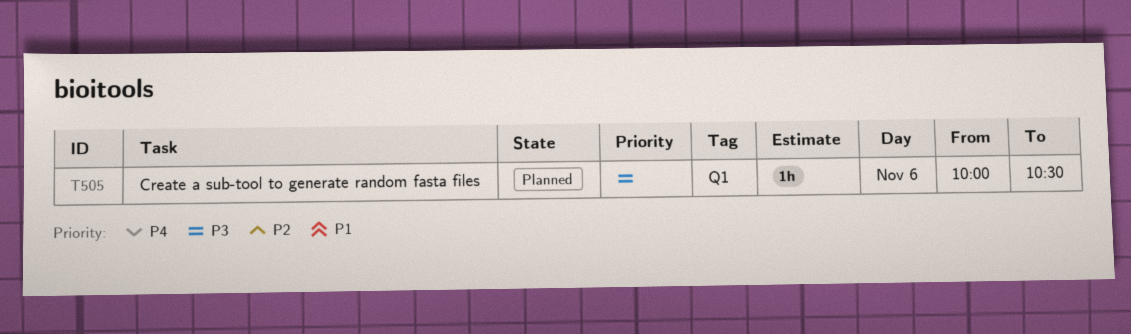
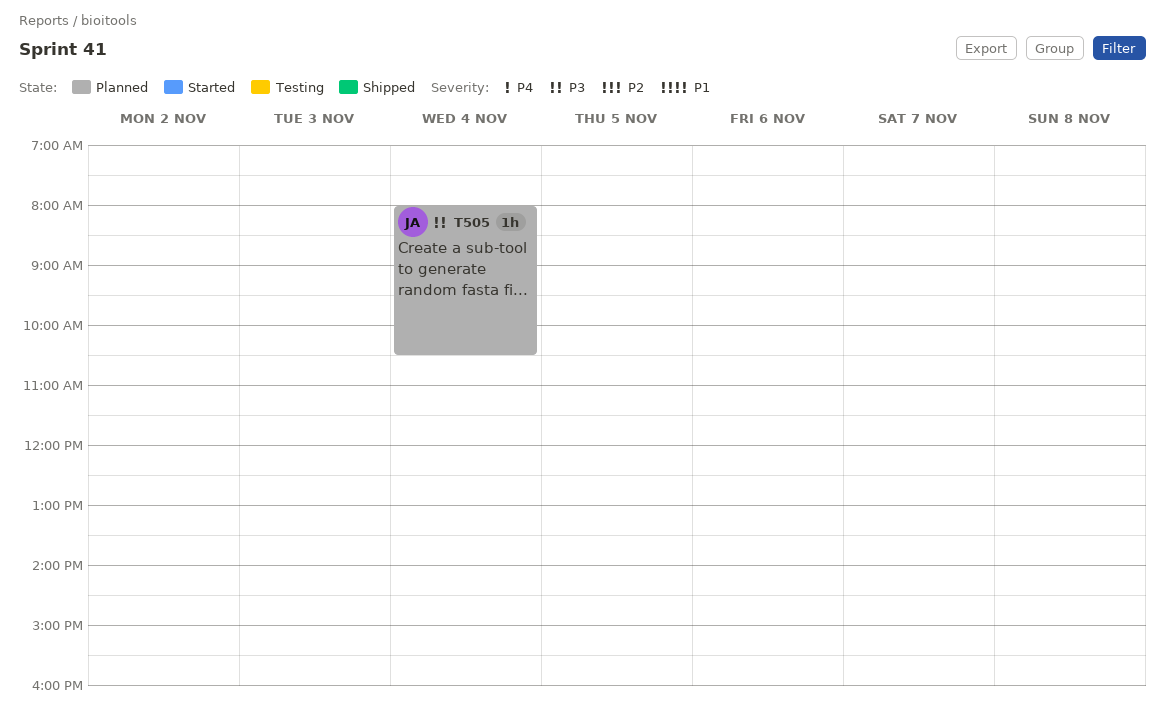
T505, day: Nov 6 -> Nov 4
T505, begins: 10:00 -> 08:00

